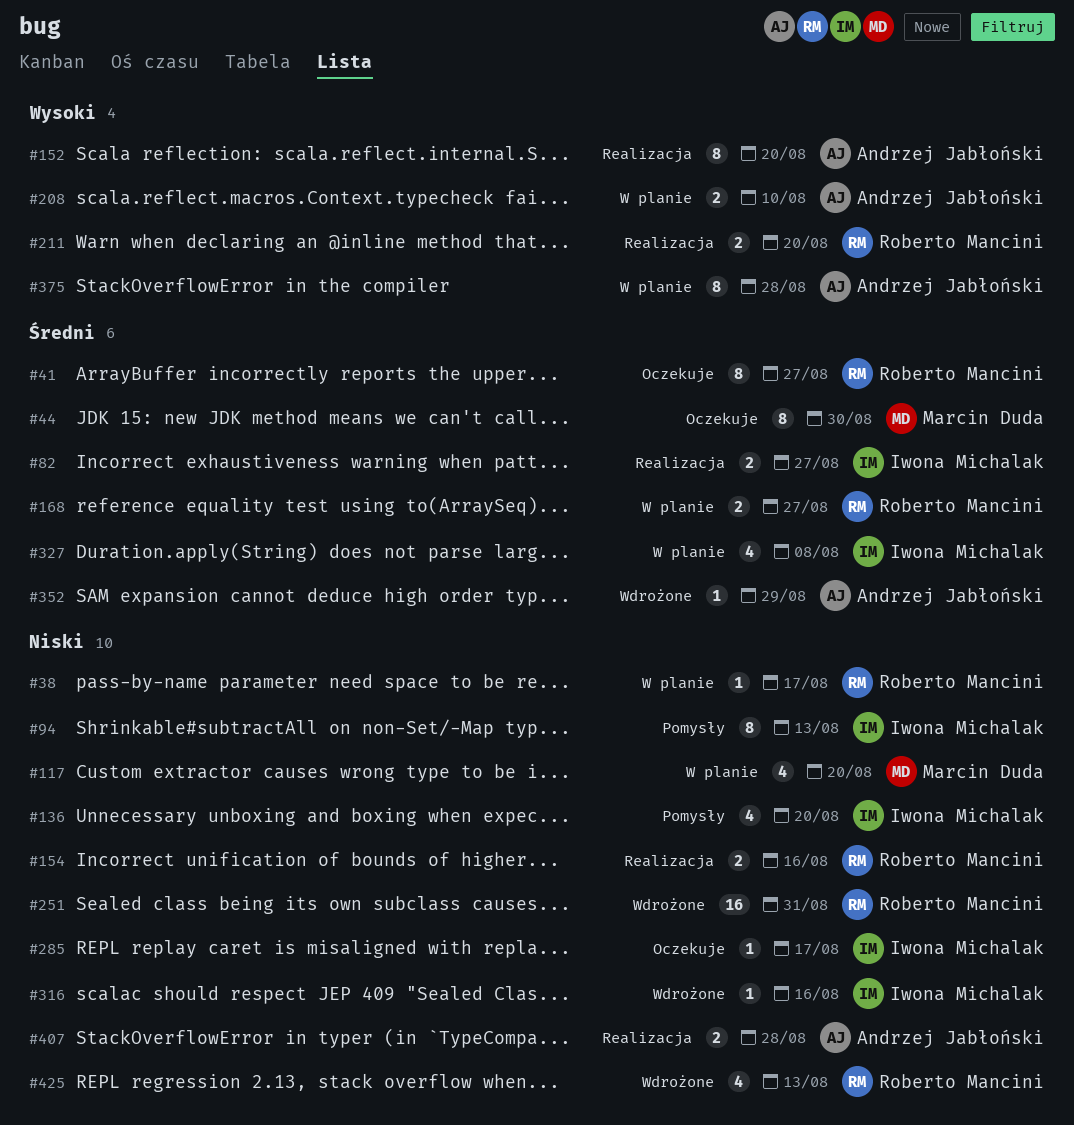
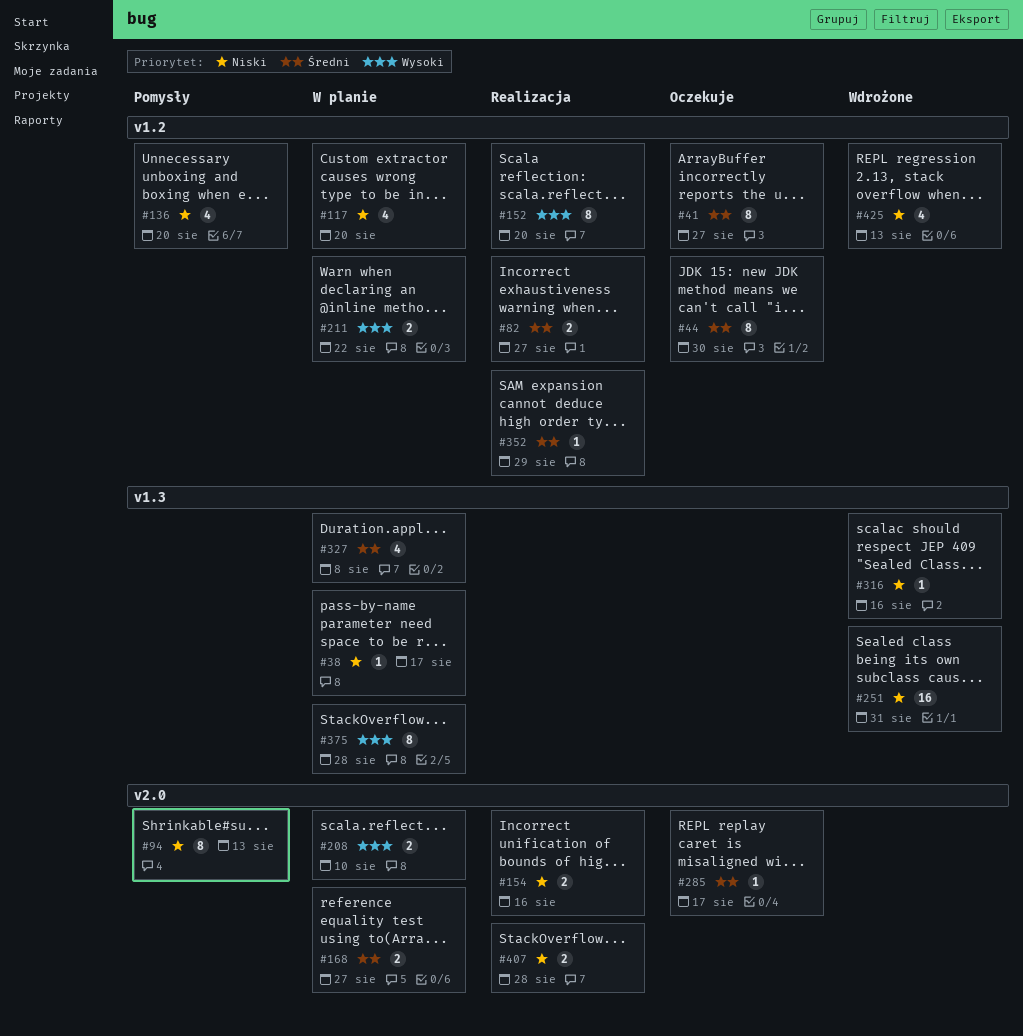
#211, status: Realizacja -> W planie
#211, due: Aug 20 -> Aug 22
#285, priority: Niski -> Średni
#352, status: Wdrożone -> Realizacja

